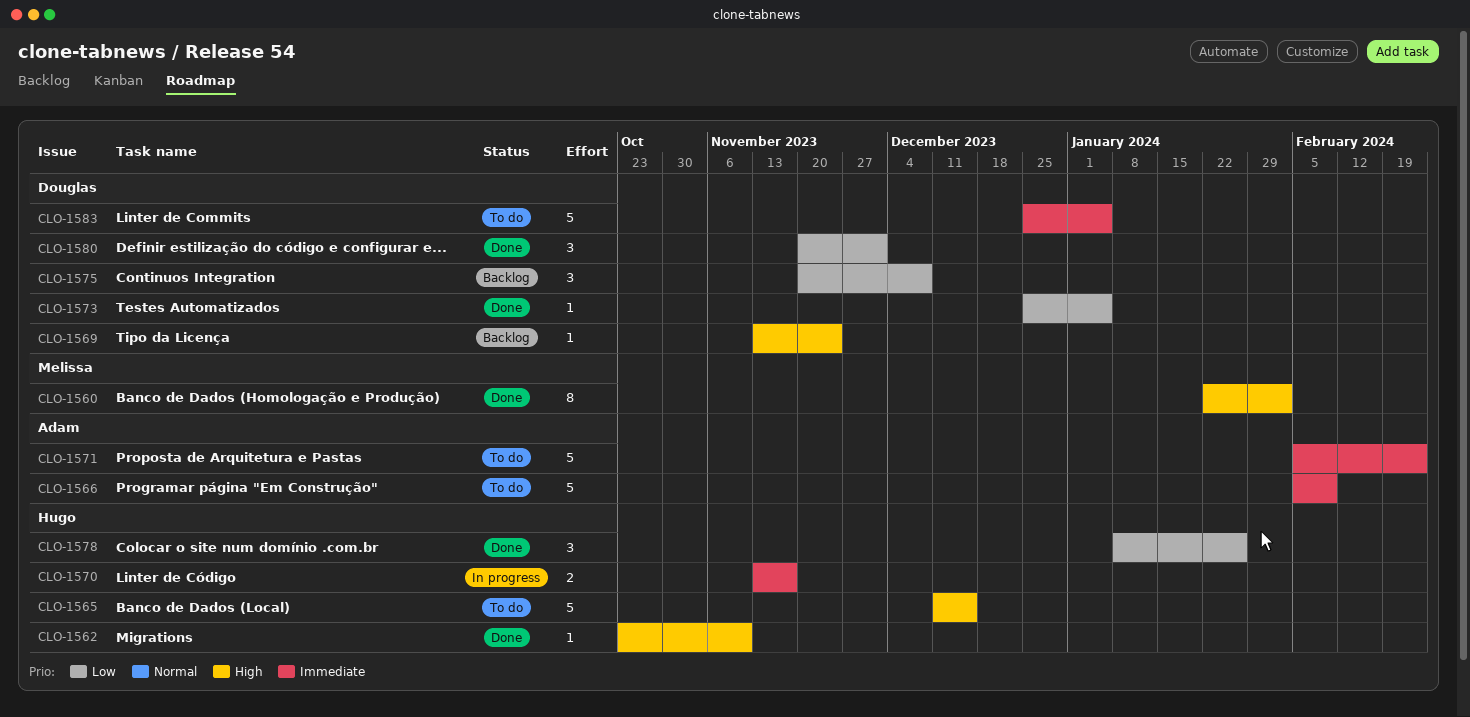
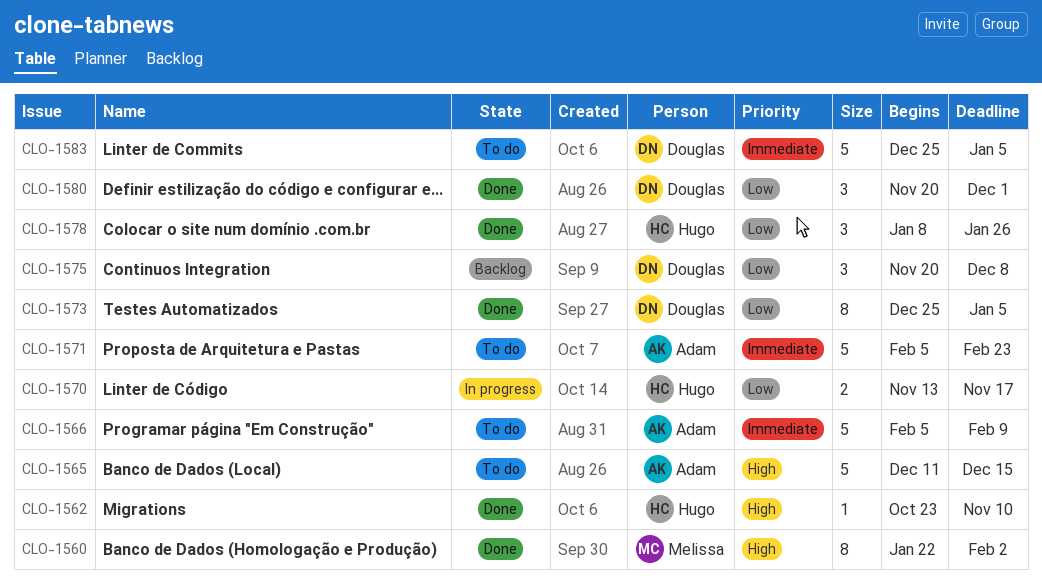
CLO-1565, owner: Hugo -> Adam
CLO-1569: present -> none
CLO-1570, priority: Immediate -> Low
CLO-1573, estimate: 1 -> 8

